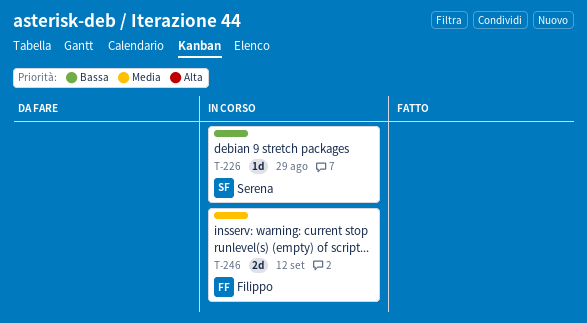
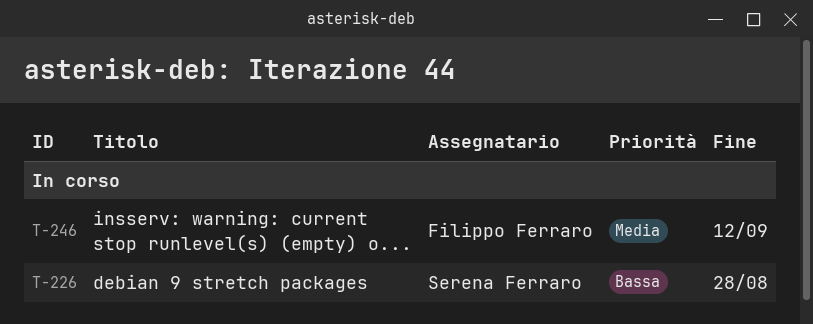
T-226, due: Aug 29 -> Aug 28

